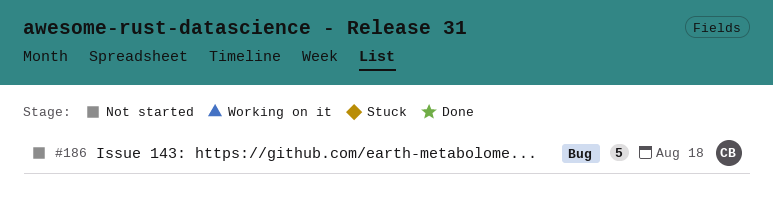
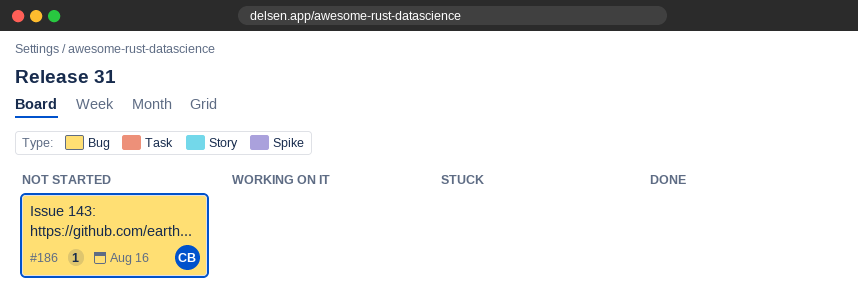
#186, estimate: 5 -> 1
#186, due: Aug 18 -> Aug 16

